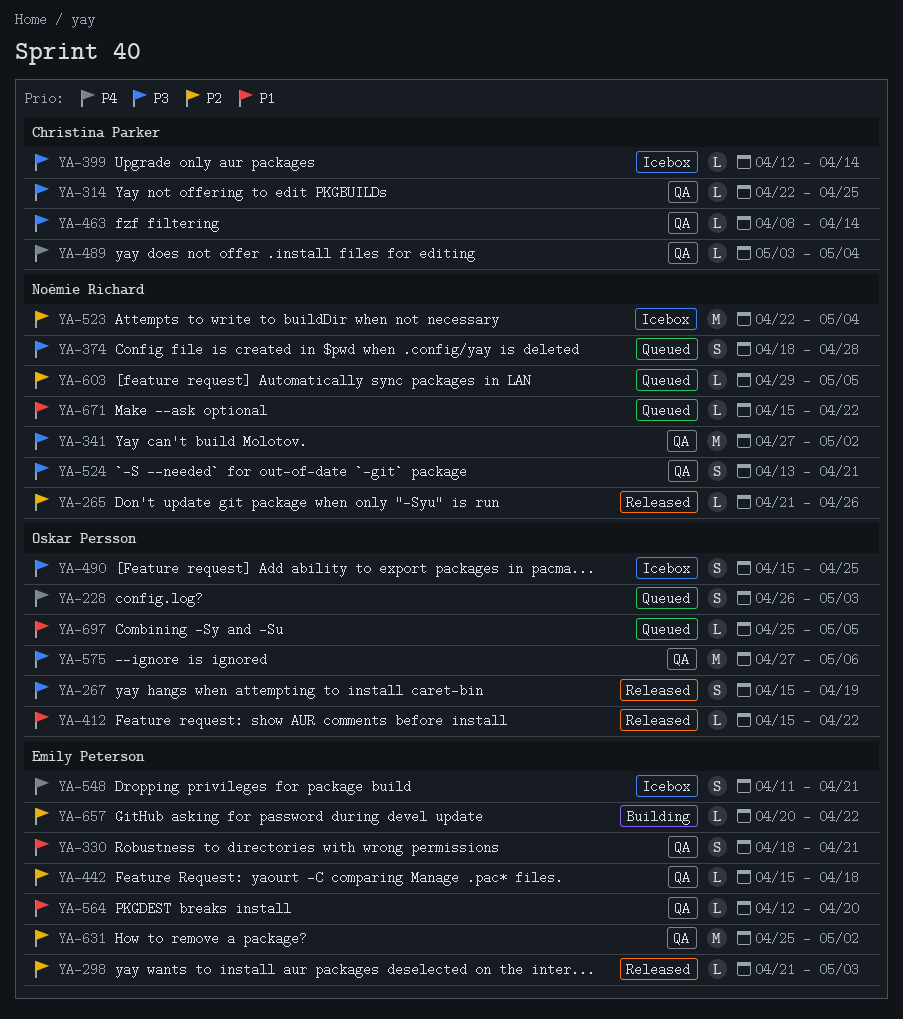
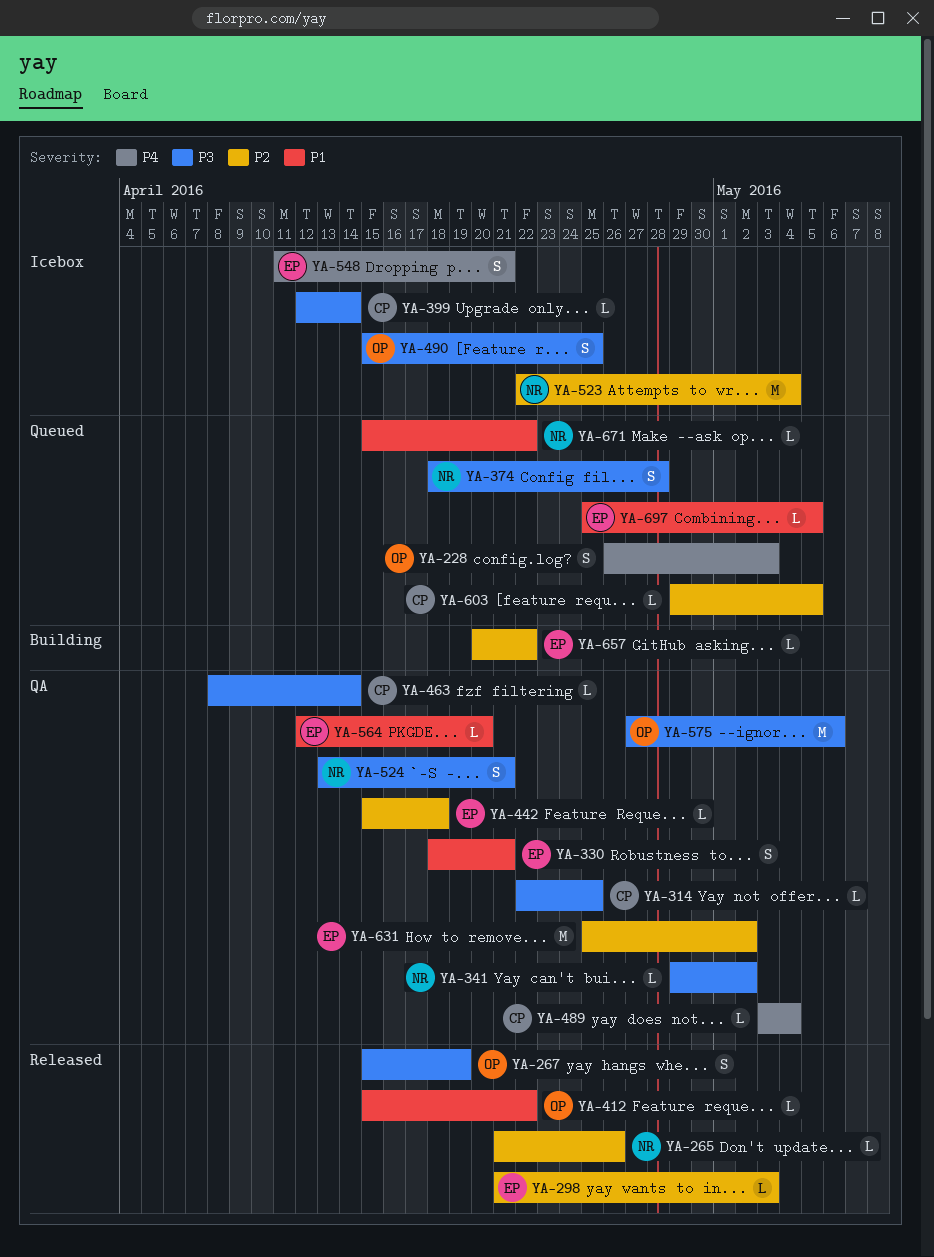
YA-341, estimate: M -> L
YA-341, start: Apr 27 -> Apr 29
YA-603, owner: Noémie Richard -> Christina Parker
YA-697, owner: Oskar Persson -> Emily Peterson

